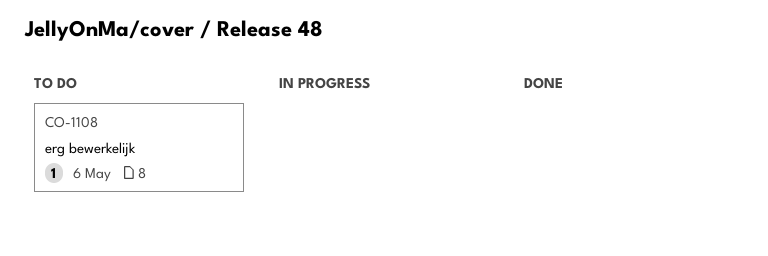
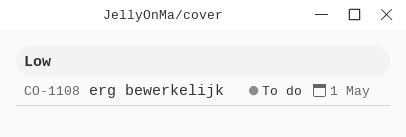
CO-1108, due: May 6 -> May 1

